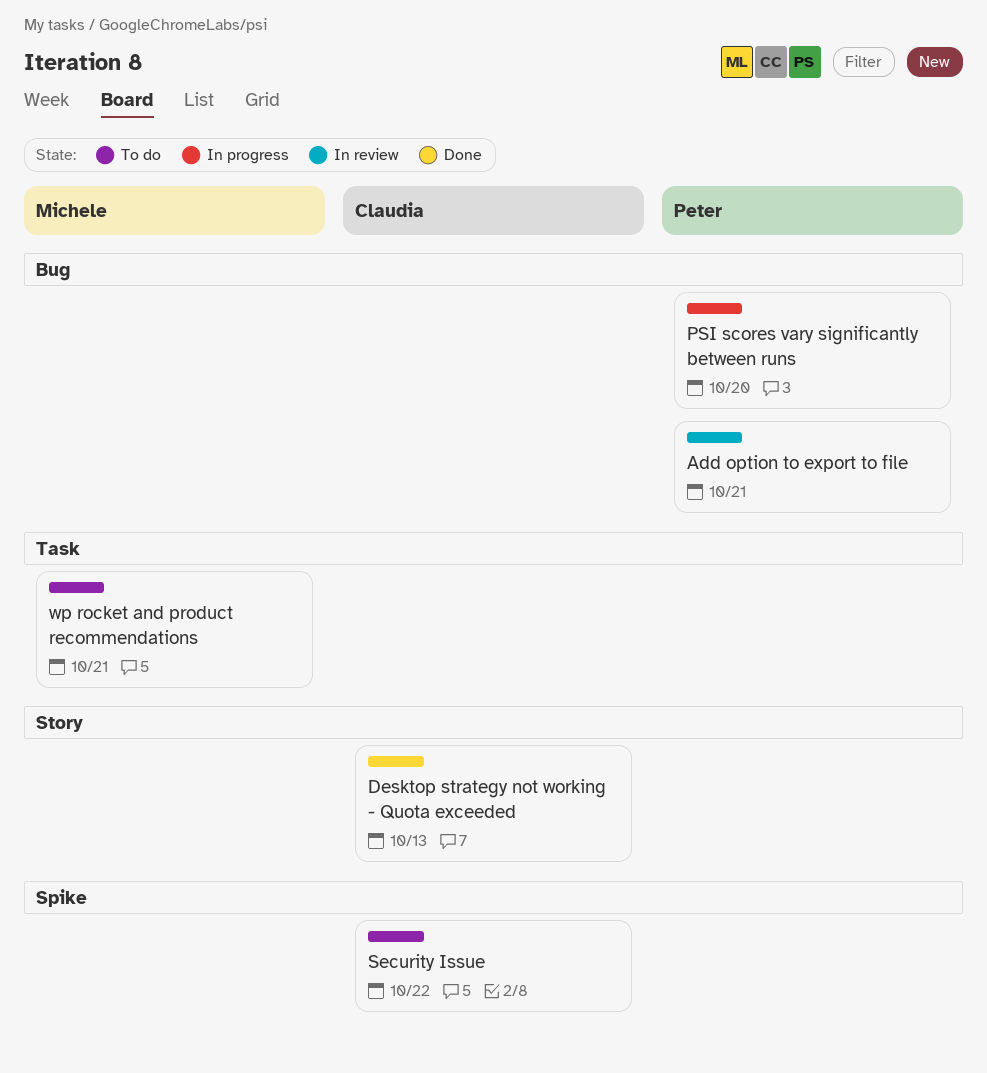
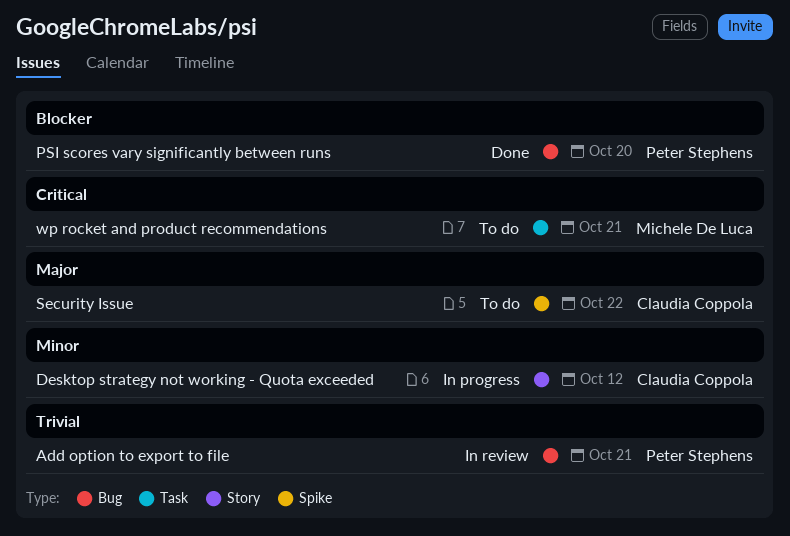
Desktop strategy not working - Quota exceeded, status: Done -> In progress
Desktop strategy not working - Quota exceeded, due: Oct 13 -> Oct 12
PSI scores vary significantly between runs, status: In progress -> Done

